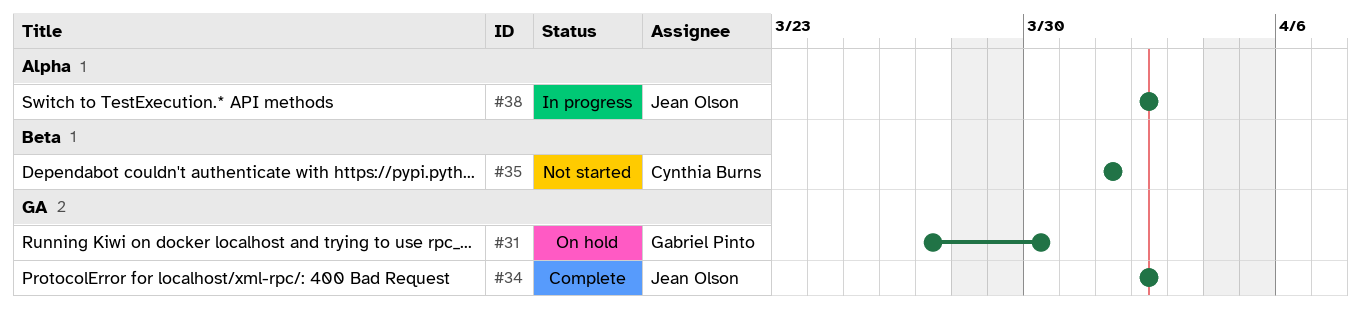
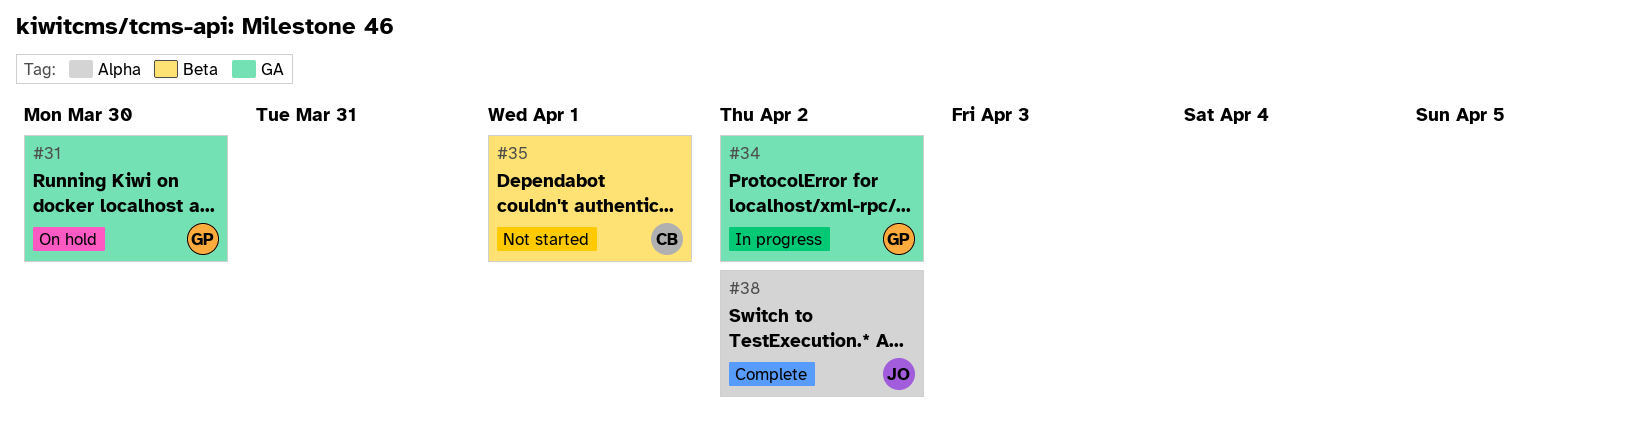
#34, status: Complete -> In progress
#34, owner: Jean Olson -> Gabriel Pinto
#38, status: In progress -> Complete

